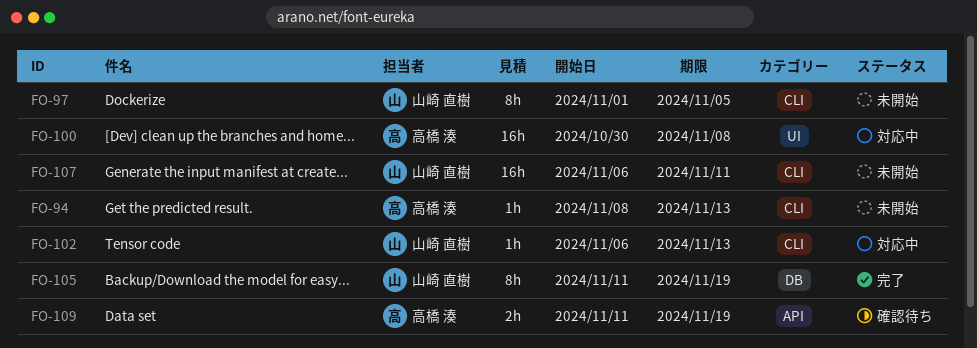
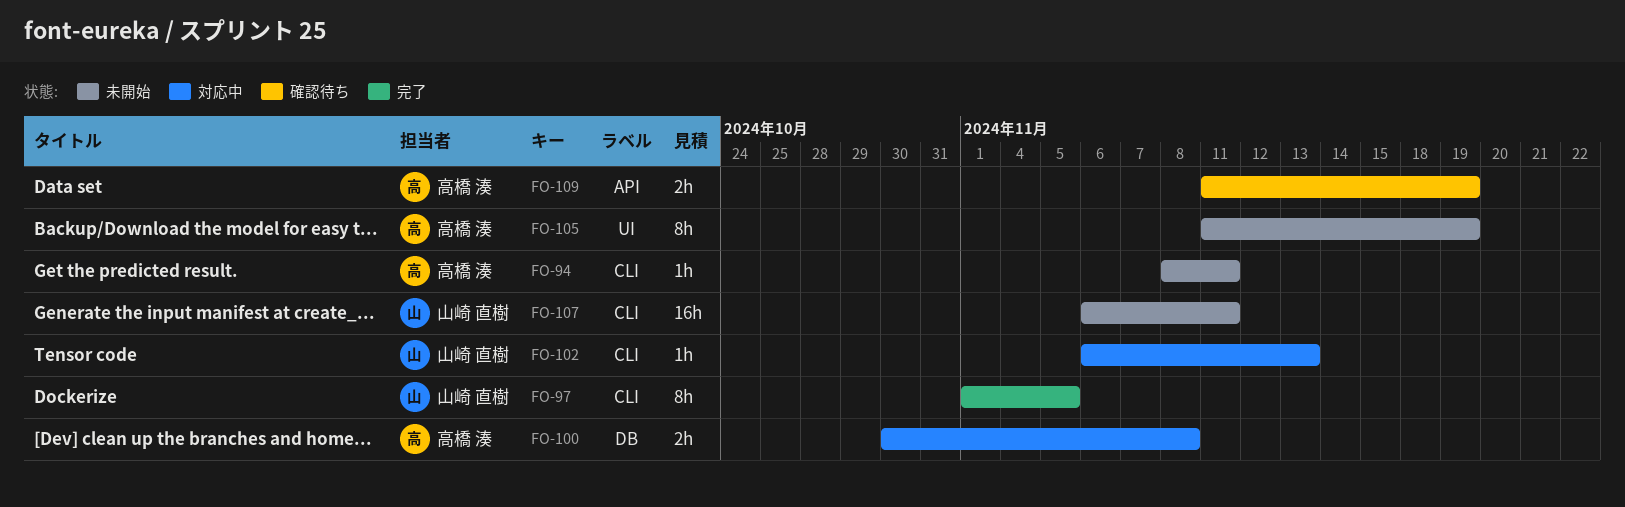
FO-94, due: Nov 13 -> Nov 11
FO-97, status: 未開始 -> 完了
FO-100, label: UI -> DB
FO-100, estimate: 16h -> 2h
FO-105, status: 完了 -> 未開始
FO-105, owner: 山崎 直樹 -> 高橋 湊
FO-105, label: DB -> UI

